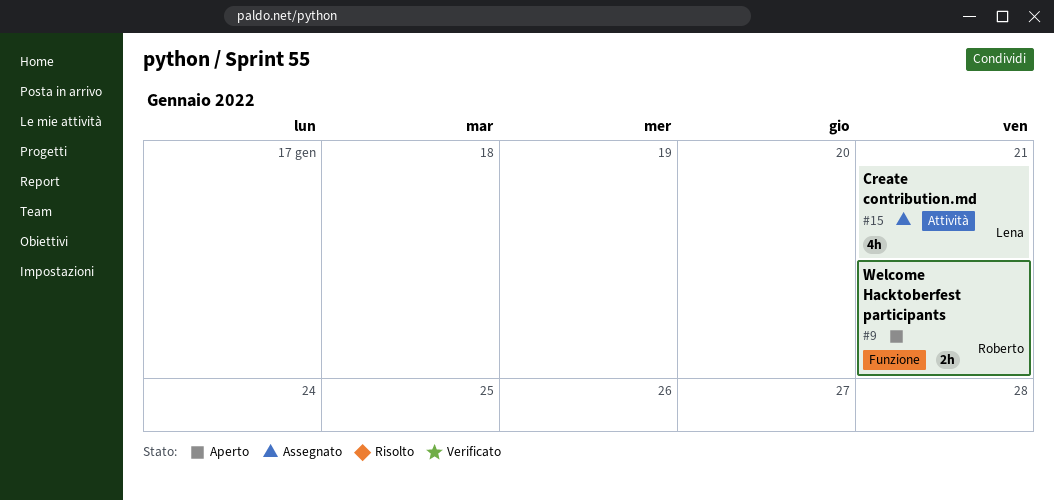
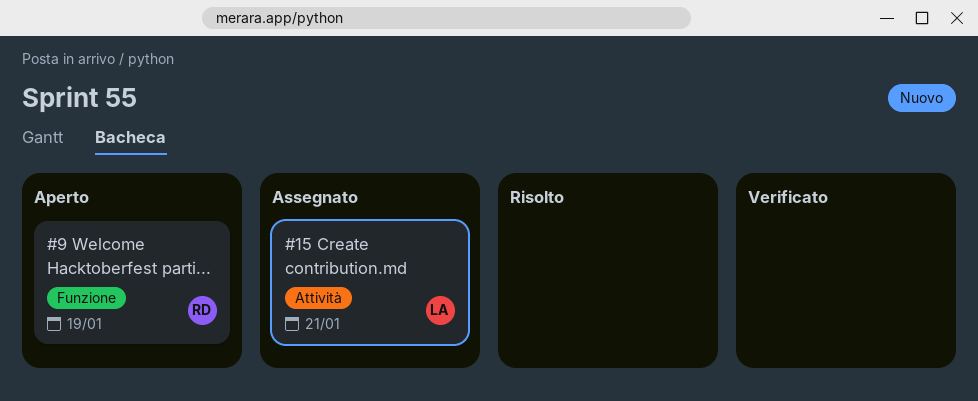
#9, due: Jan 21 -> Jan 19

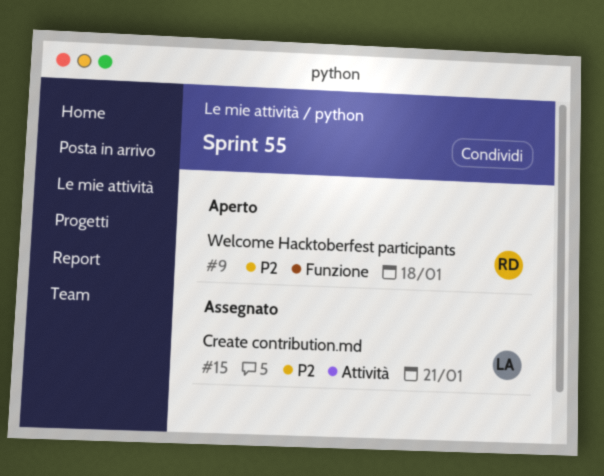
#9, due: Jan 19 -> Jan 18

